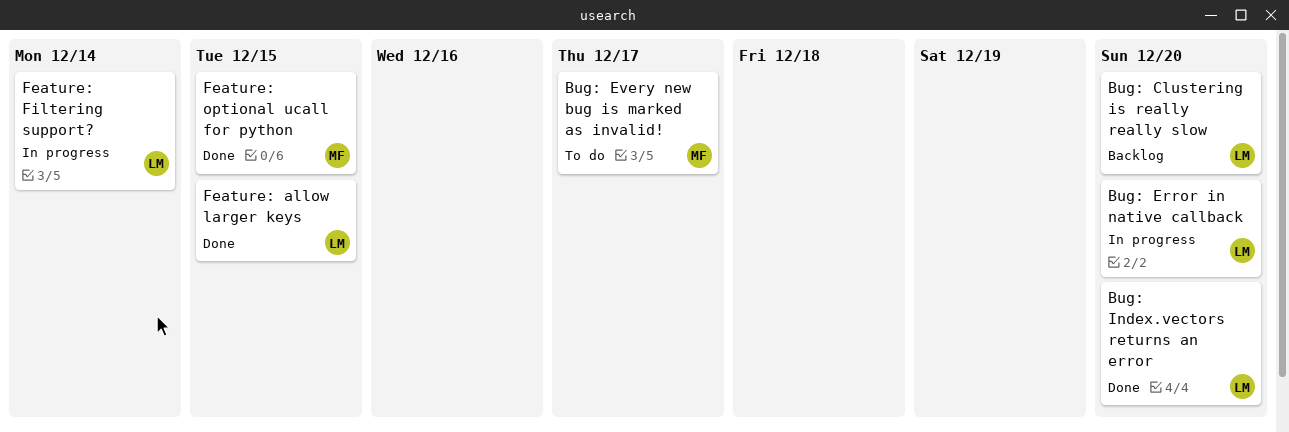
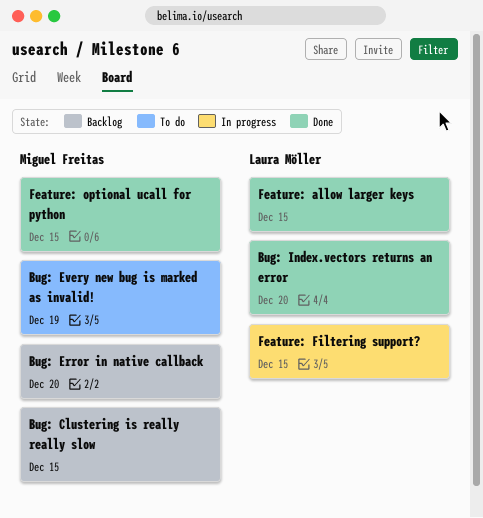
Bug: Clustering is really really slow, owner: Laura Möller -> Miguel Freitas
Bug: Clustering is really really slow, due: Dec 20 -> Dec 15
Bug: Error in native callback, status: In progress -> Backlog
Bug: Error in native callback, owner: Laura Möller -> Miguel Freitas
Bug: Every new bug is marked as invalid!, due: Dec 17 -> Dec 19
Feature: Filtering support?, due: Dec 14 -> Dec 15

